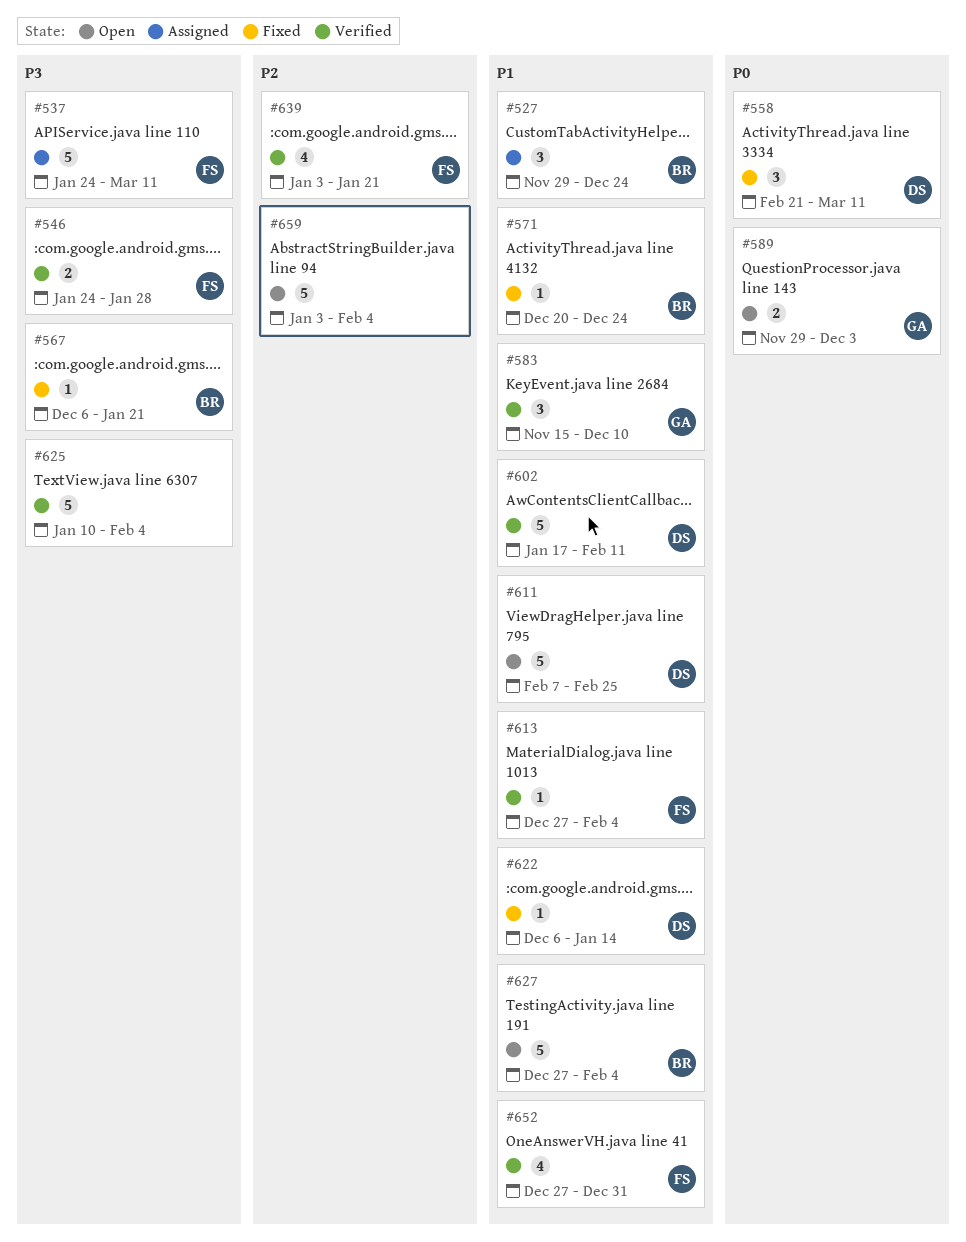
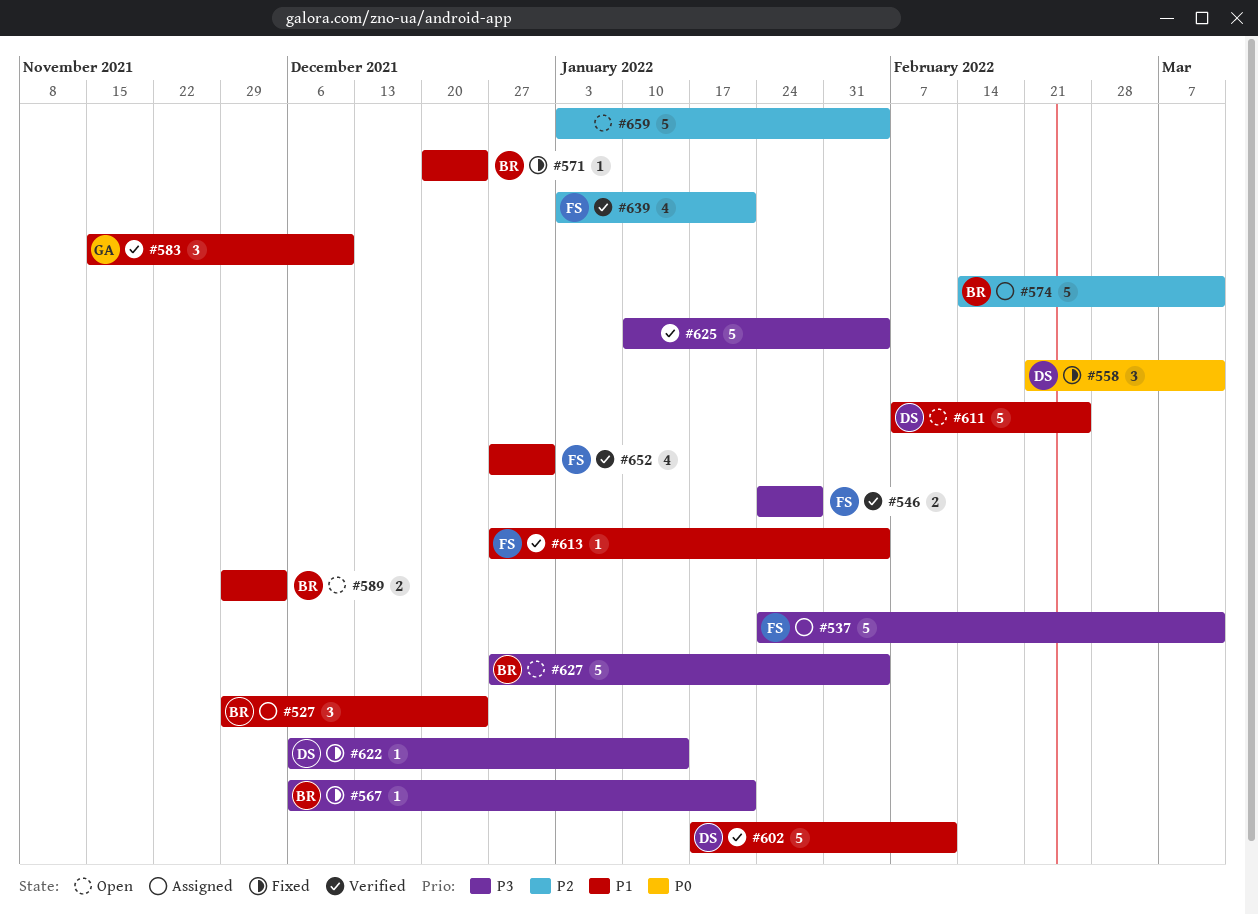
#574: none -> present
#589, owner: GA -> BR
#589, priority: P0 -> P1
#622, priority: P1 -> P3
#627, priority: P1 -> P3

